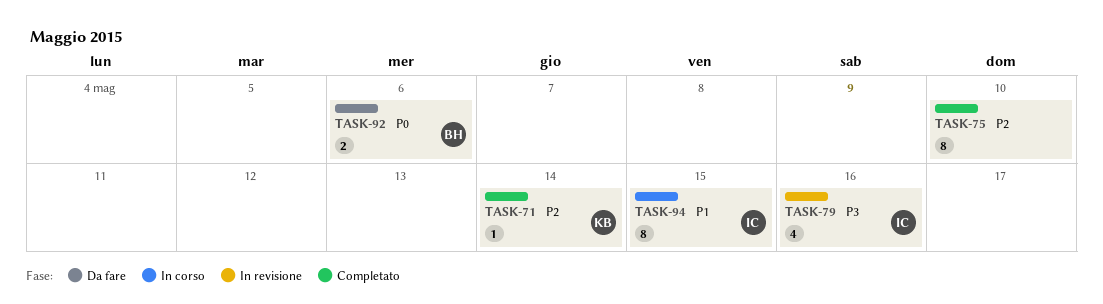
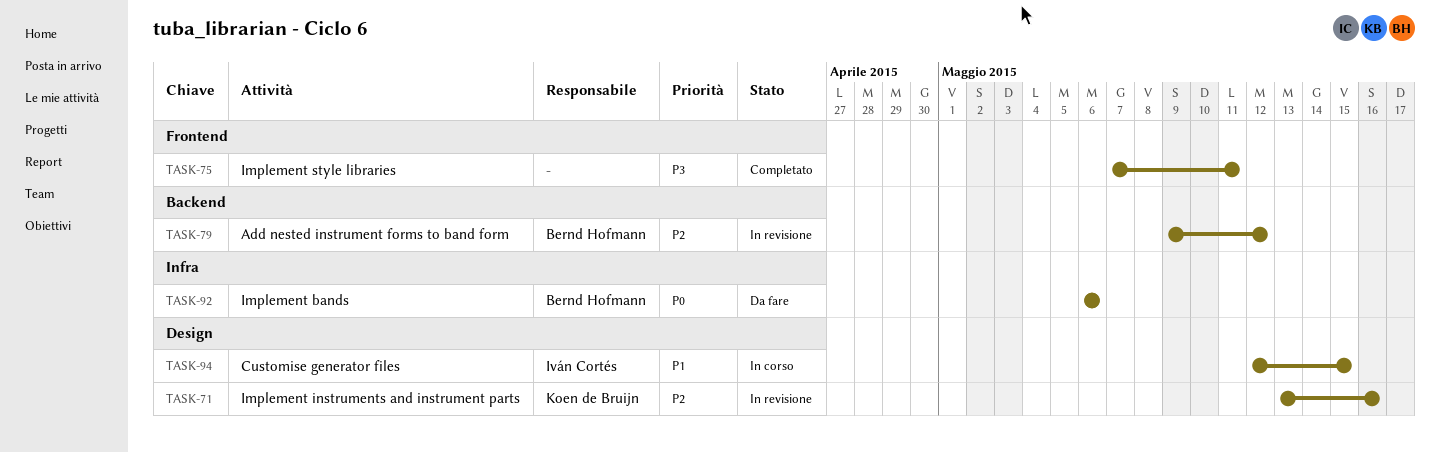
TASK-71, status: Completato -> In revisione
TASK-71, due: May 14 -> May 16
TASK-75, priority: P2 -> P3
TASK-75, due: May 10 -> May 11
TASK-79, owner: Iván Cortés -> Bernd Hofmann
TASK-79, priority: P3 -> P2
TASK-79, due: May 16 -> May 12

